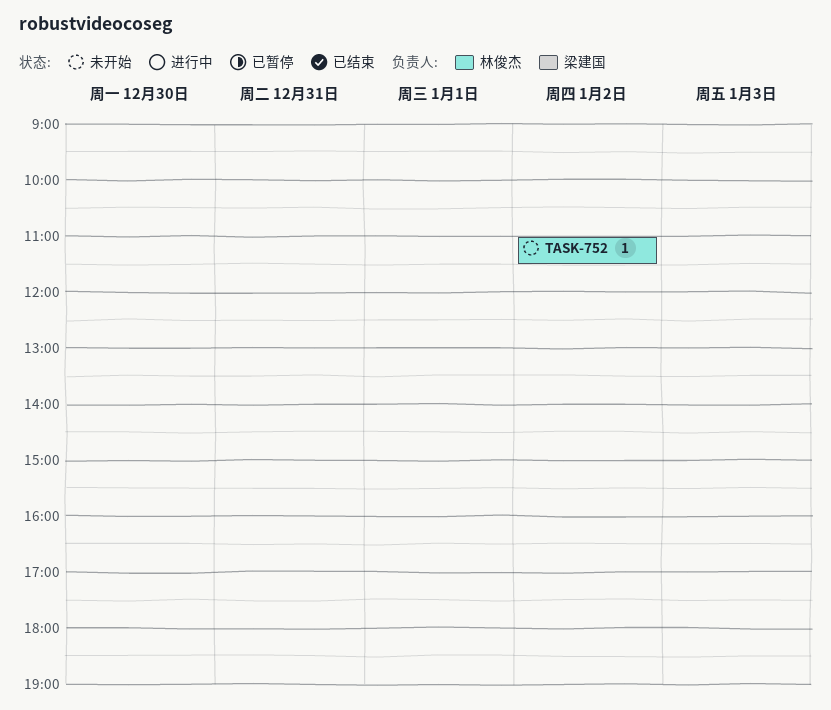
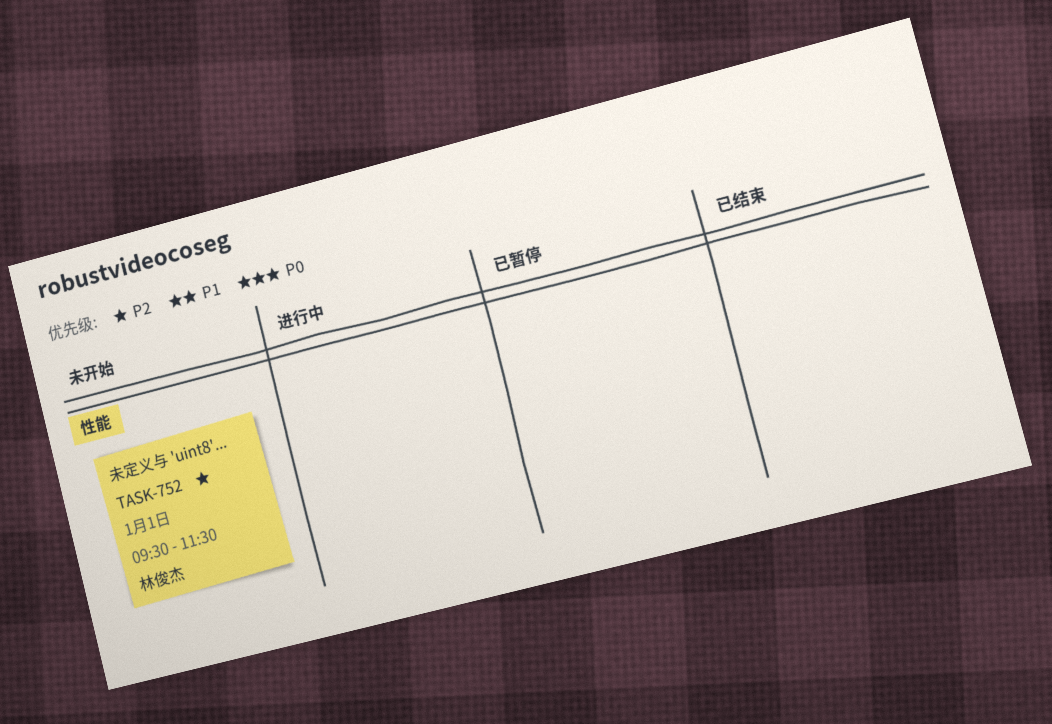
TASK-752, day: Jan 2 -> Jan 1
TASK-752, begins: 11:00 -> 09:30

